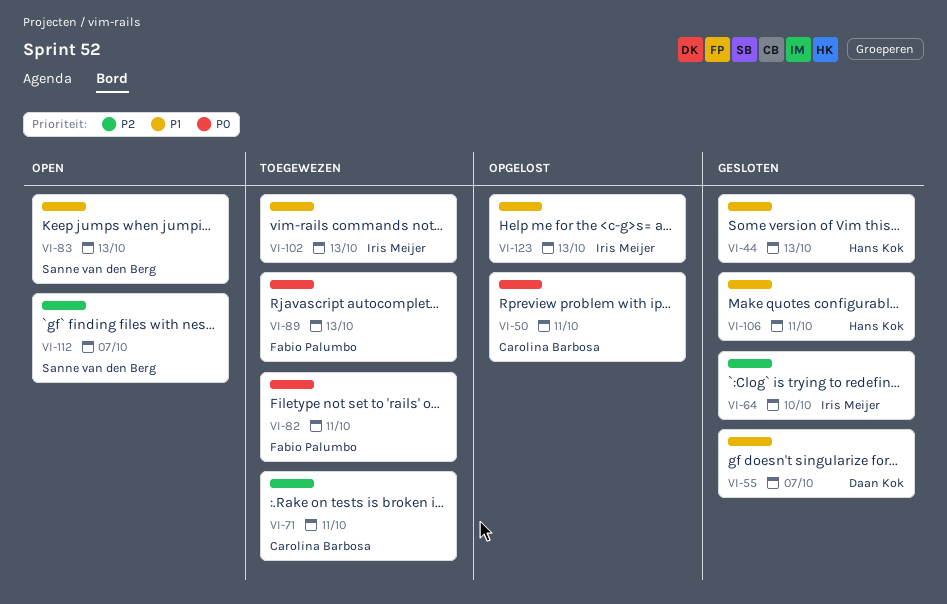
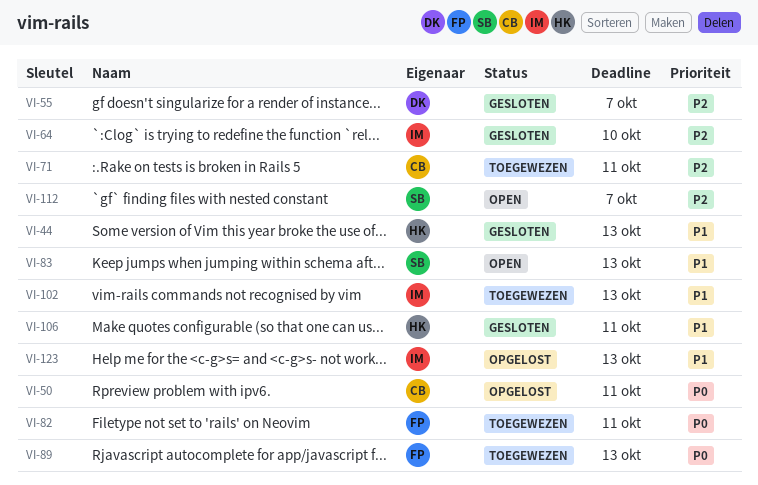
VI-55, priority: P1 -> P2

